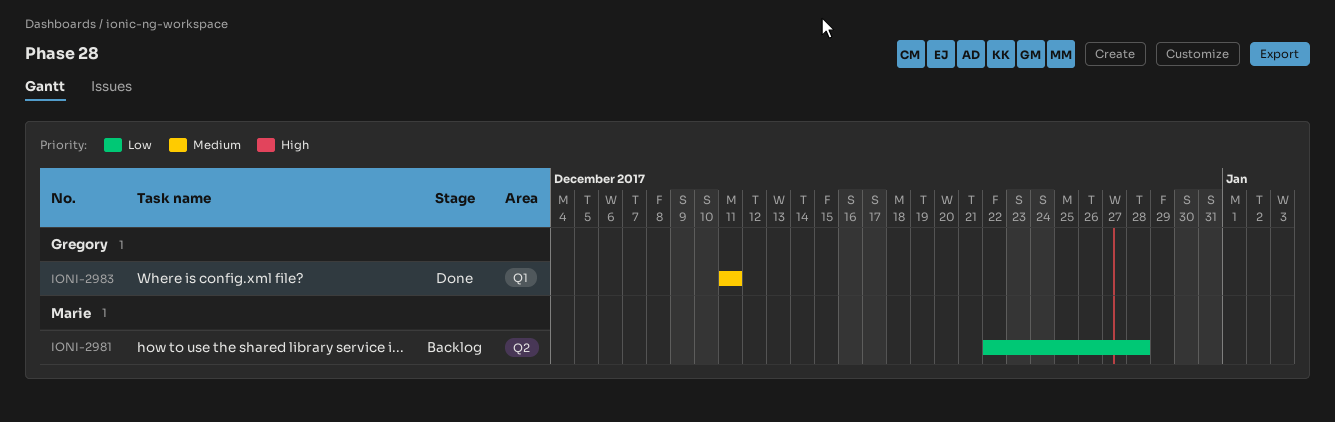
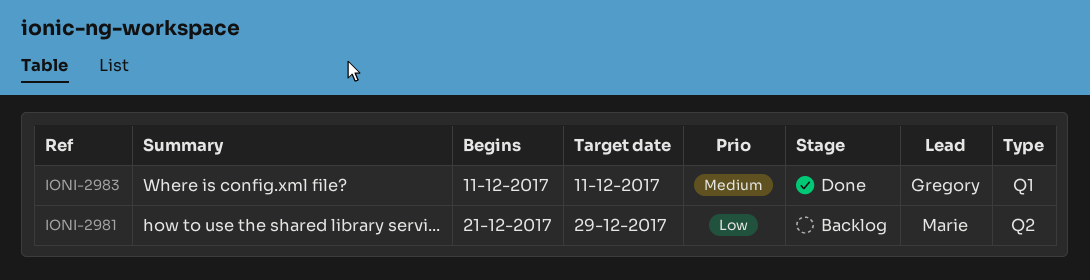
IONI-2981, start: Dec 22 -> Dec 21
IONI-2981, due: Dec 28 -> Dec 29

